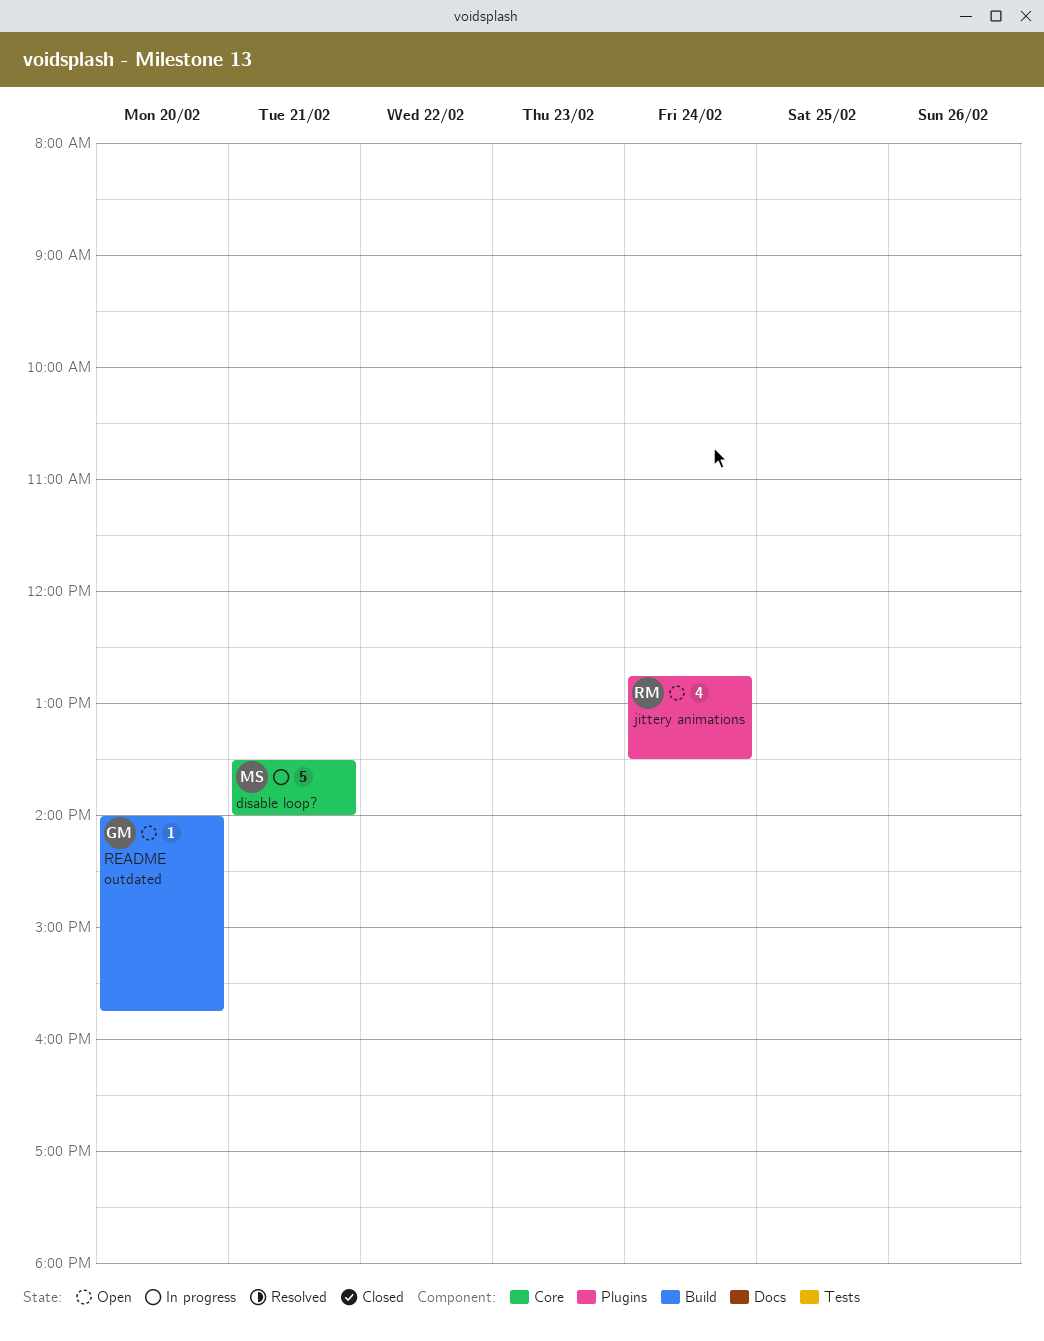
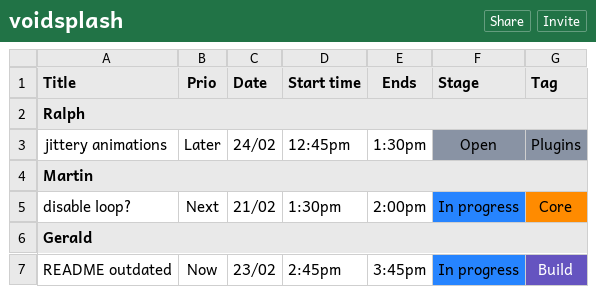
README outdated, status: Open -> In progress
README outdated, day: Feb 20 -> Feb 23
README outdated, begins: 14:00 -> 14:45

